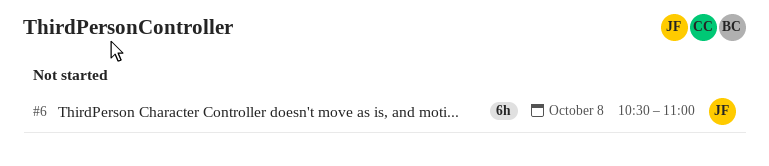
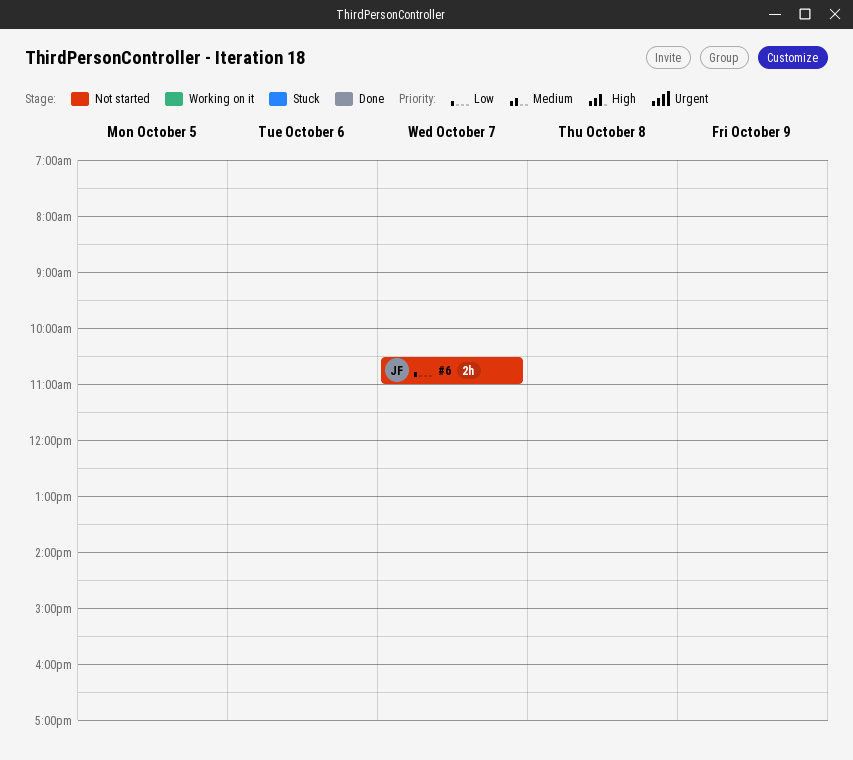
#6, estimate: 6h -> 2h
#6, day: Oct 8 -> Oct 7

